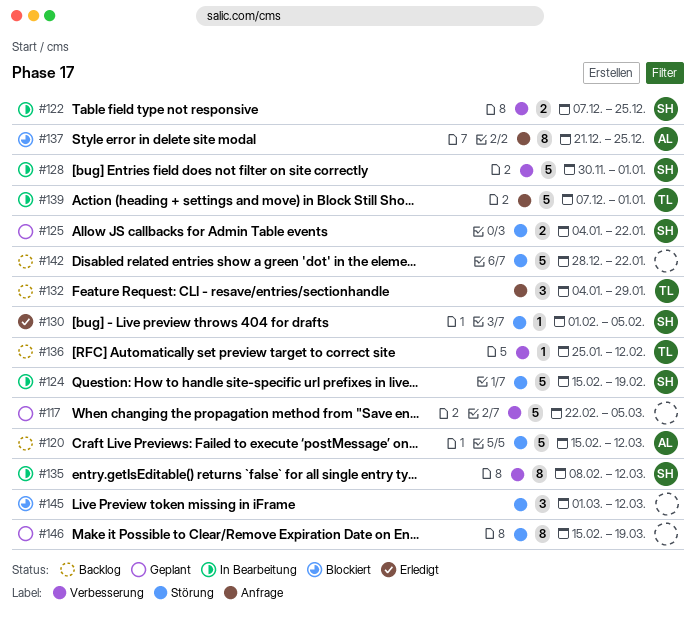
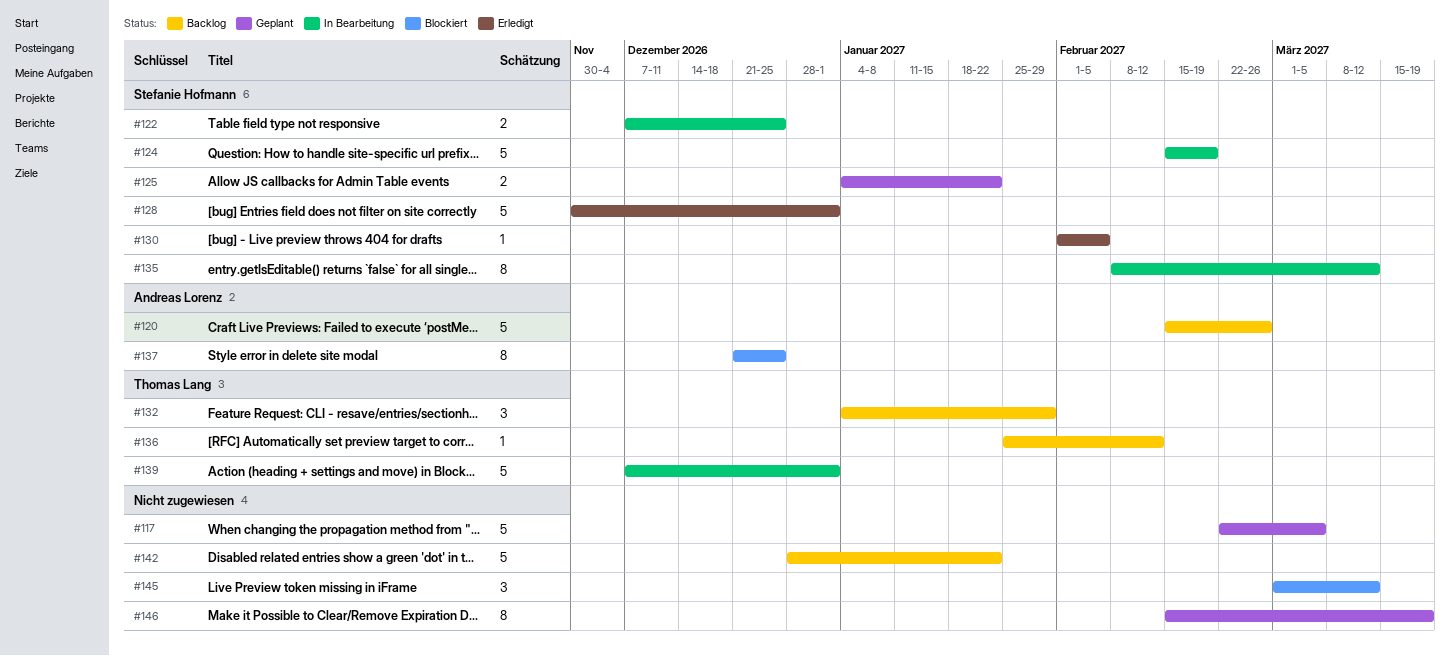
#120, due: Mar 12 -> Feb 26
#128, status: In Bearbeitung -> Erledigt

